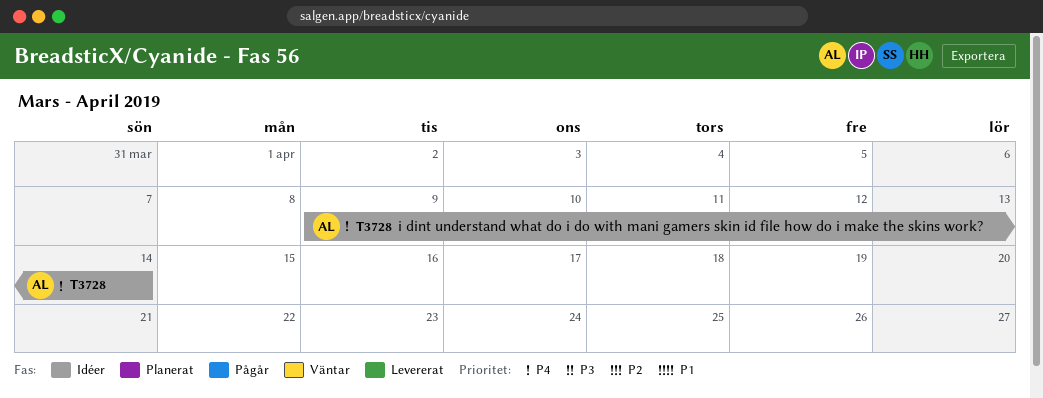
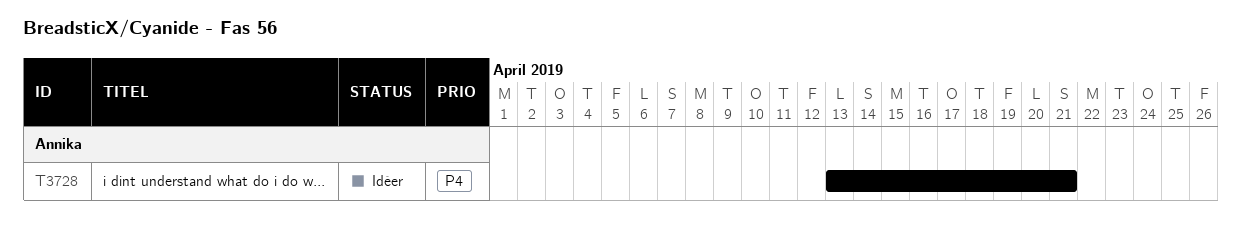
T3728, start: Apr 9 -> Apr 13
T3728, due: Apr 14 -> Apr 21

